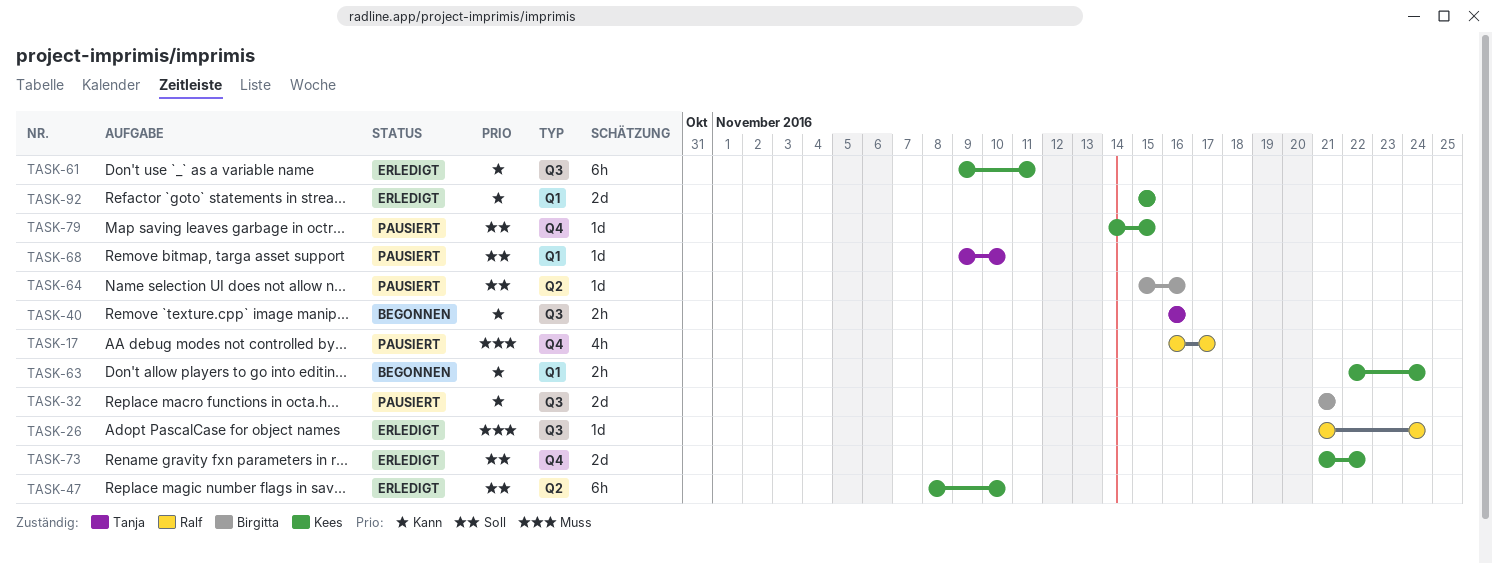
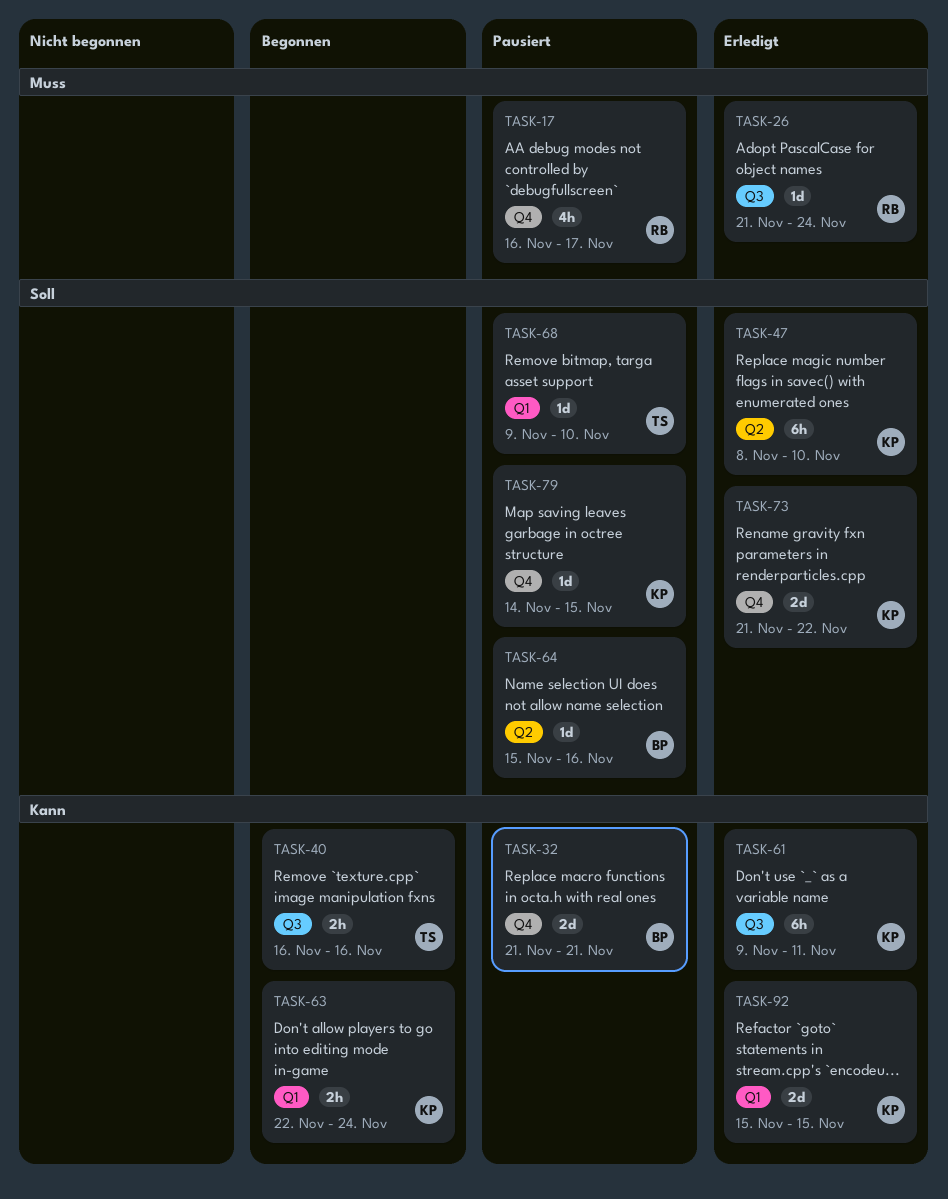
TASK-32, label: Q3 -> Q4

